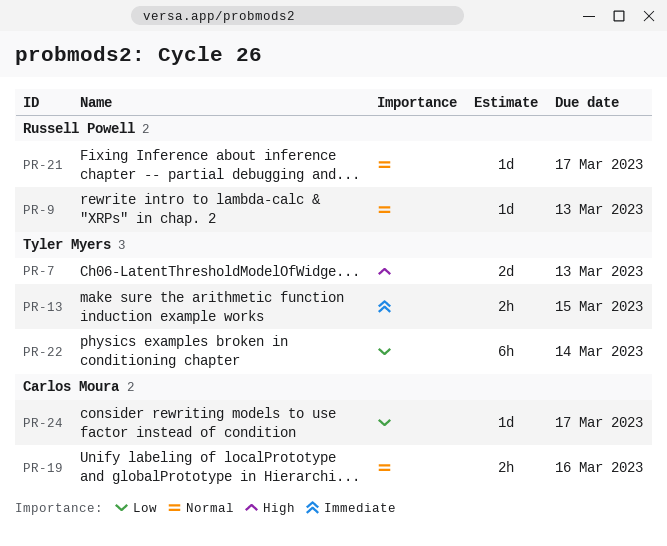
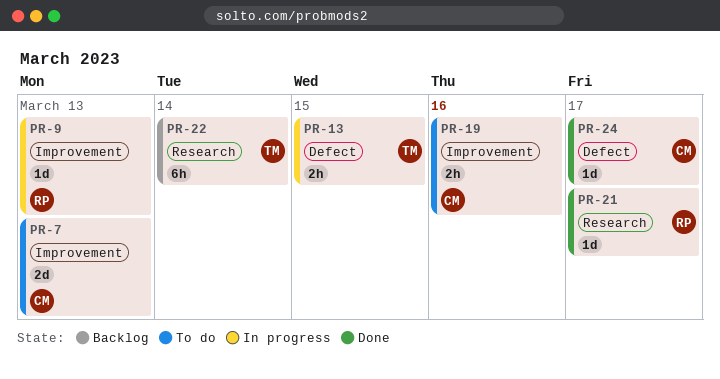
PR-7, owner: Tyler Myers -> Carlos Moura

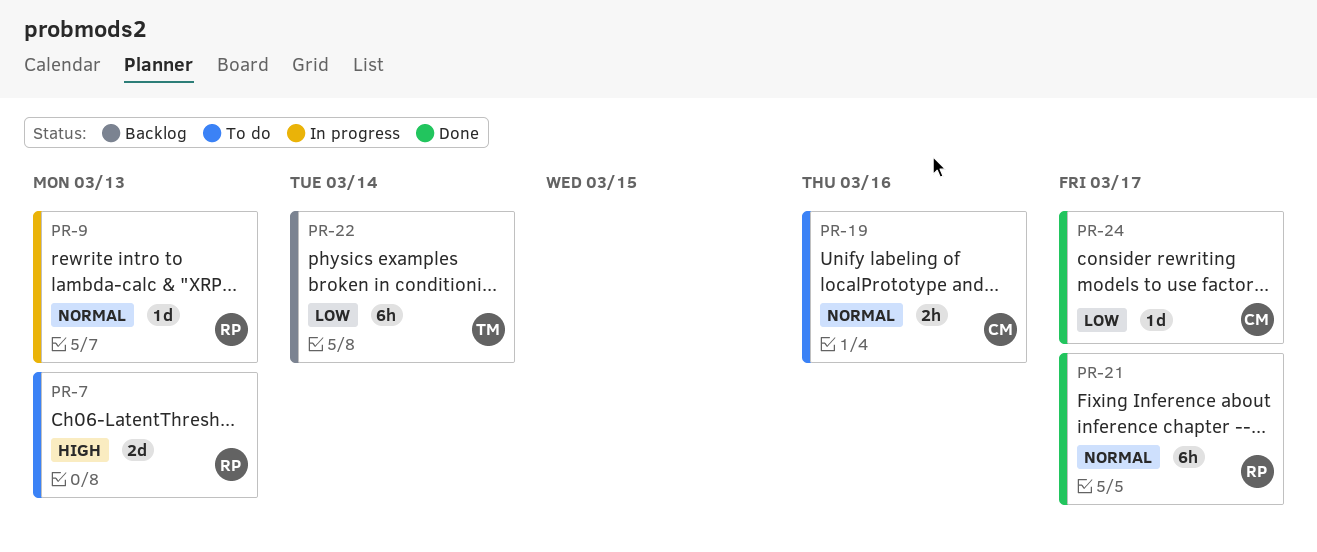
PR-7, owner: CM -> RP
PR-13: present -> none
PR-21, estimate: 1d -> 6h

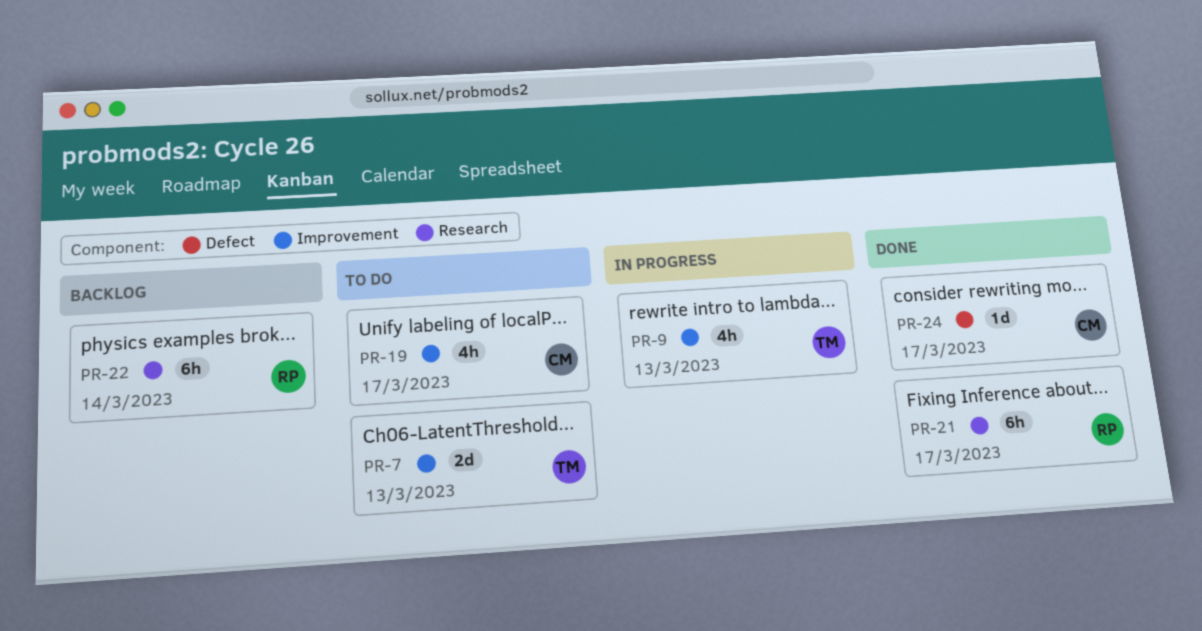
PR-7, owner: RP -> TM
PR-9, owner: RP -> TM
PR-9, estimate: 1d -> 4h
PR-19, estimate: 2h -> 4h
PR-19, due: Mar 16 -> Mar 17
PR-22, owner: TM -> RP

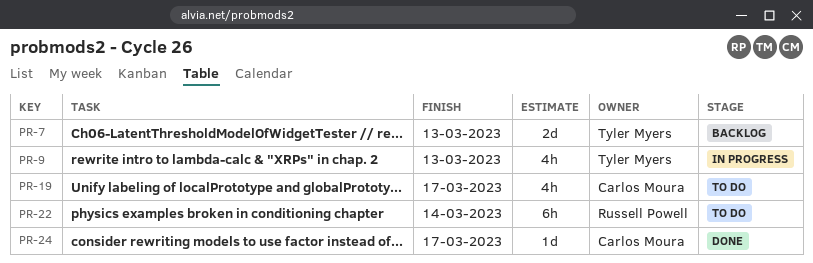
PR-7, status: To do -> Backlog
PR-21: present -> none
PR-22, status: Backlog -> To do

